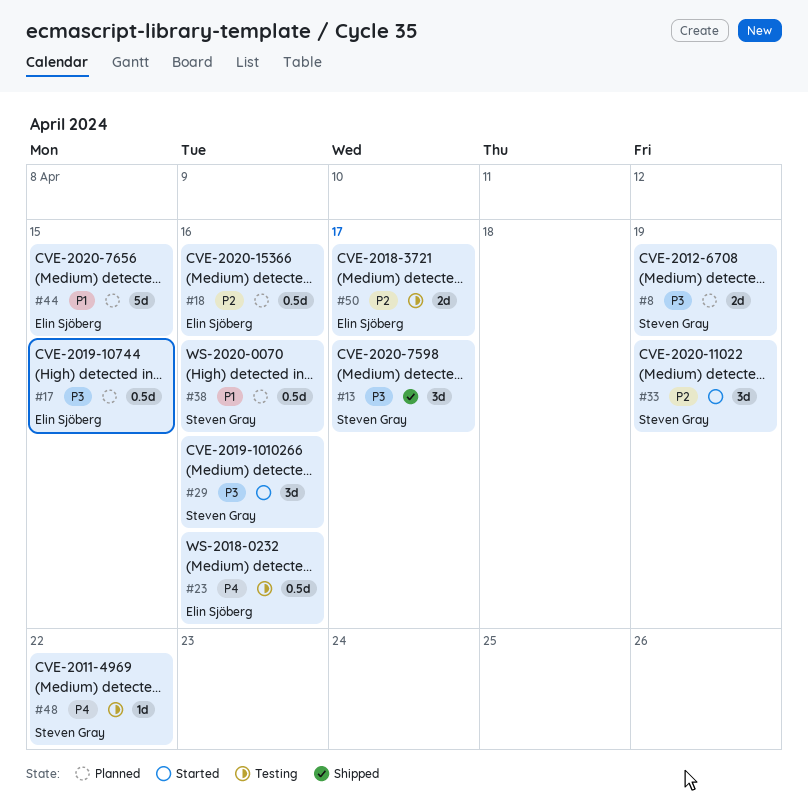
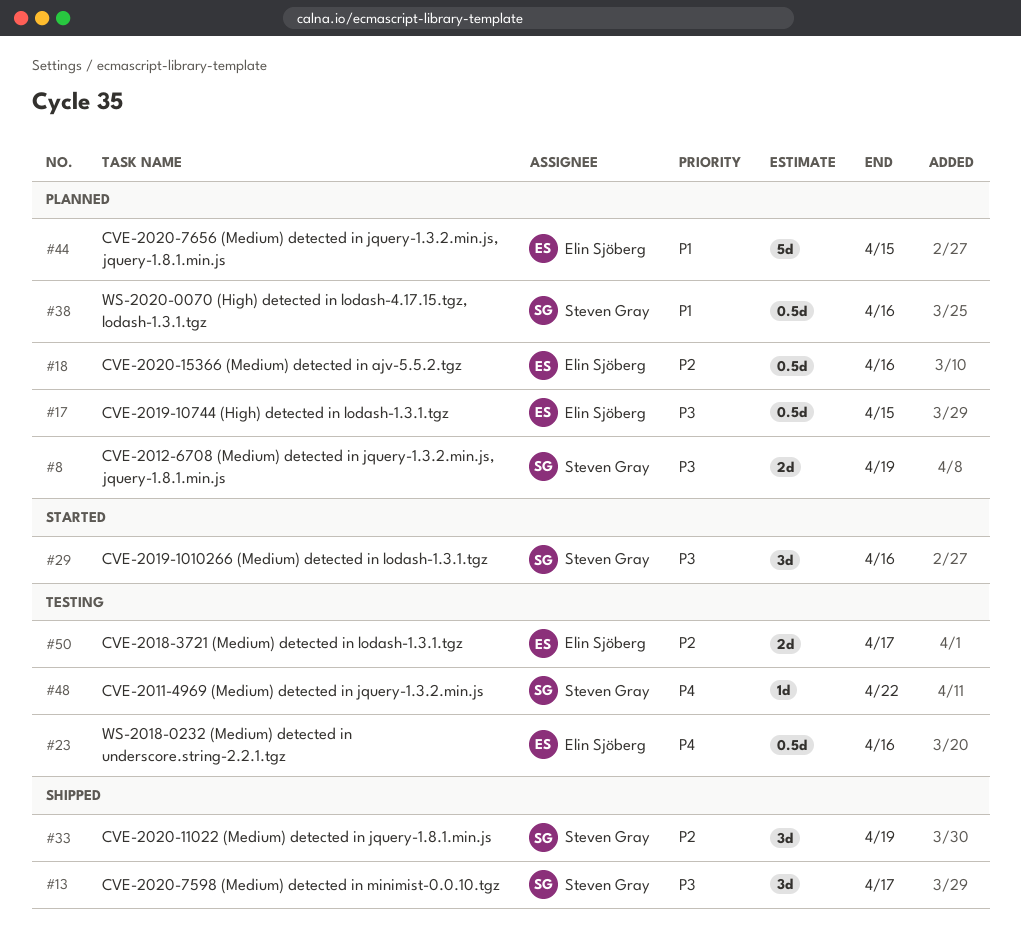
#33, status: Started -> Shipped

